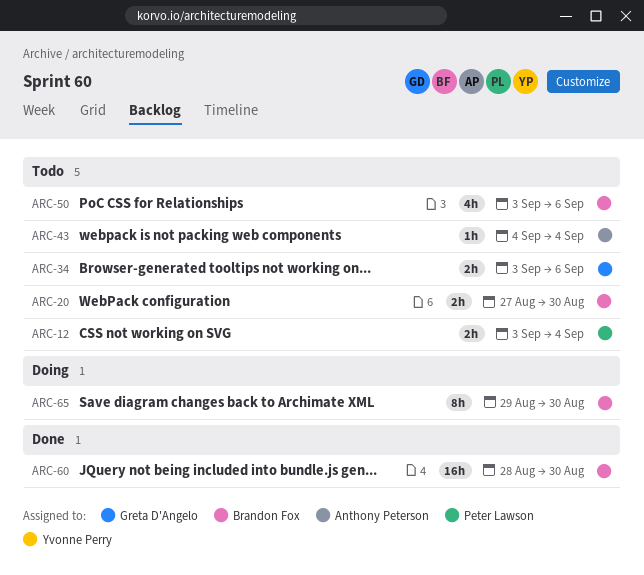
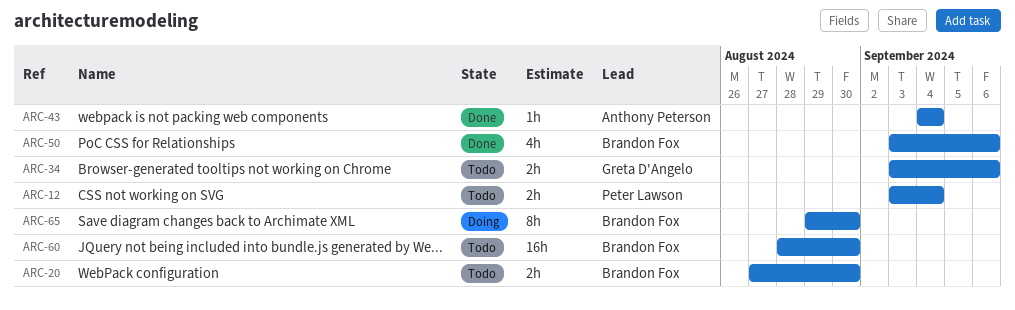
ARC-43, status: Todo -> Done
ARC-50, status: Todo -> Done
ARC-60, status: Done -> Todo

